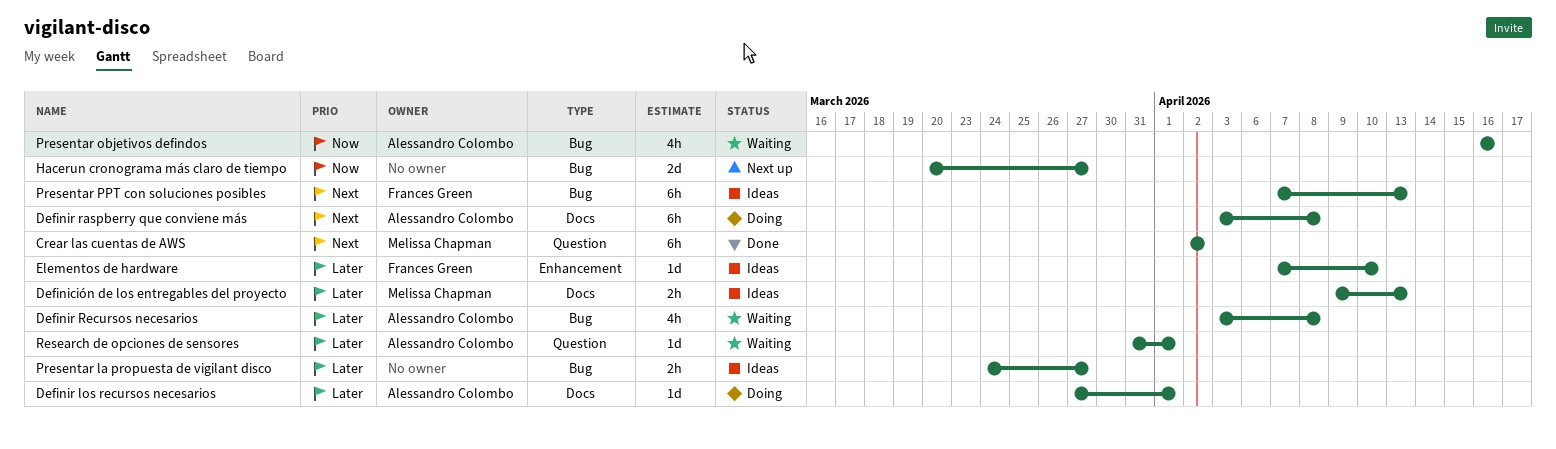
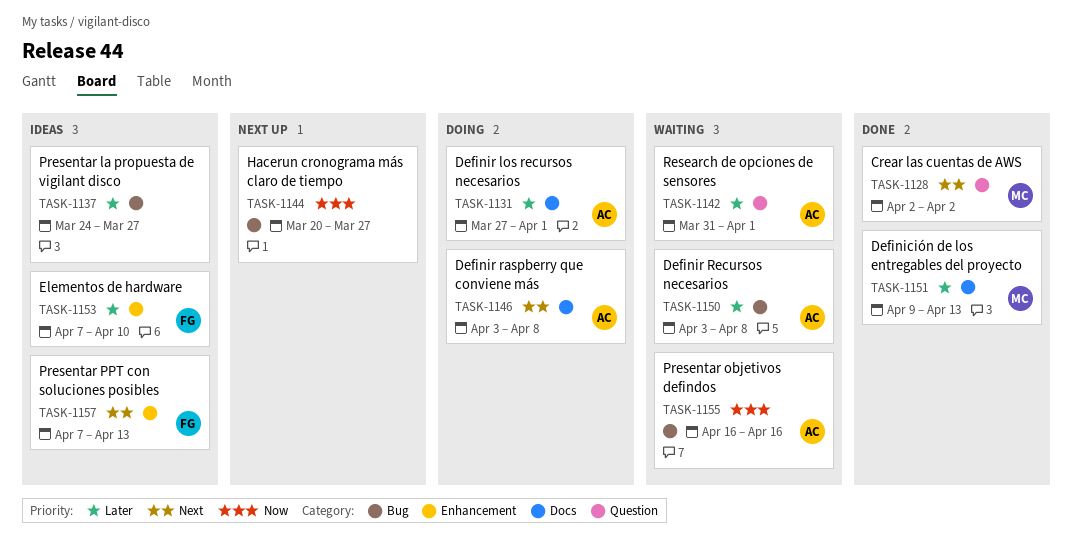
Definición de los entregables del proyecto, status: Ideas -> Done
Presentar PPT con soluciones posibles, label: Bug -> Enhancement

